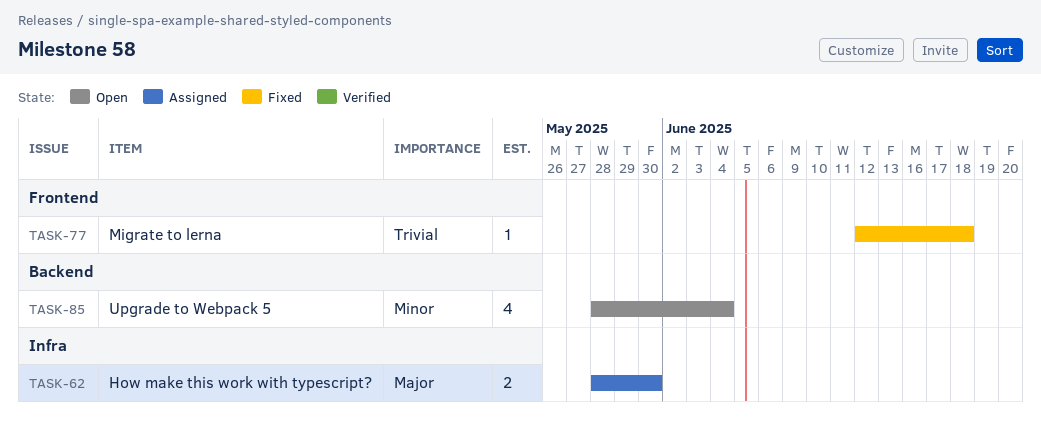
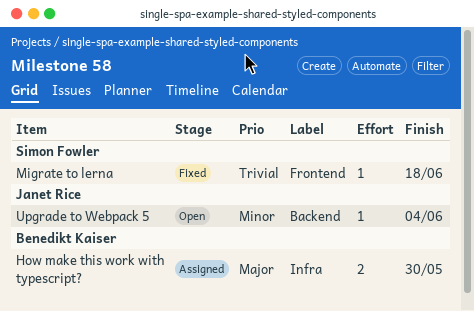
Upgrade to Webpack 5, estimate: 4 -> 1

